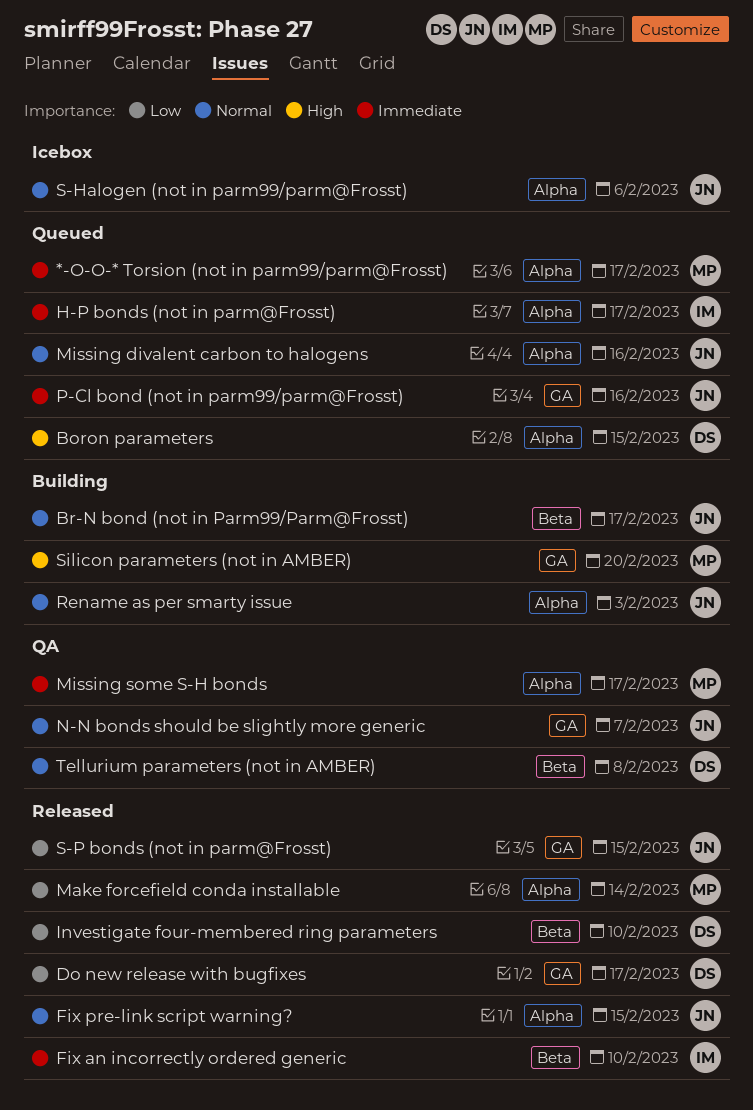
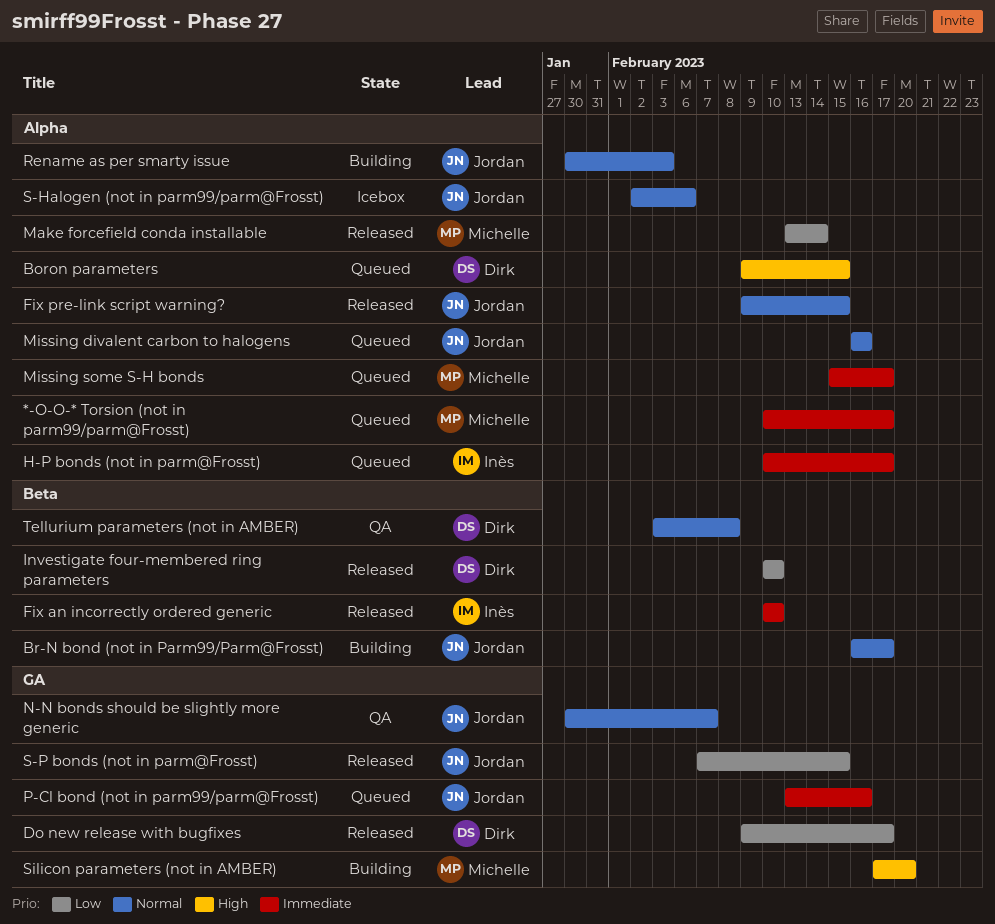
Missing some S-H bonds, status: QA -> Queued

